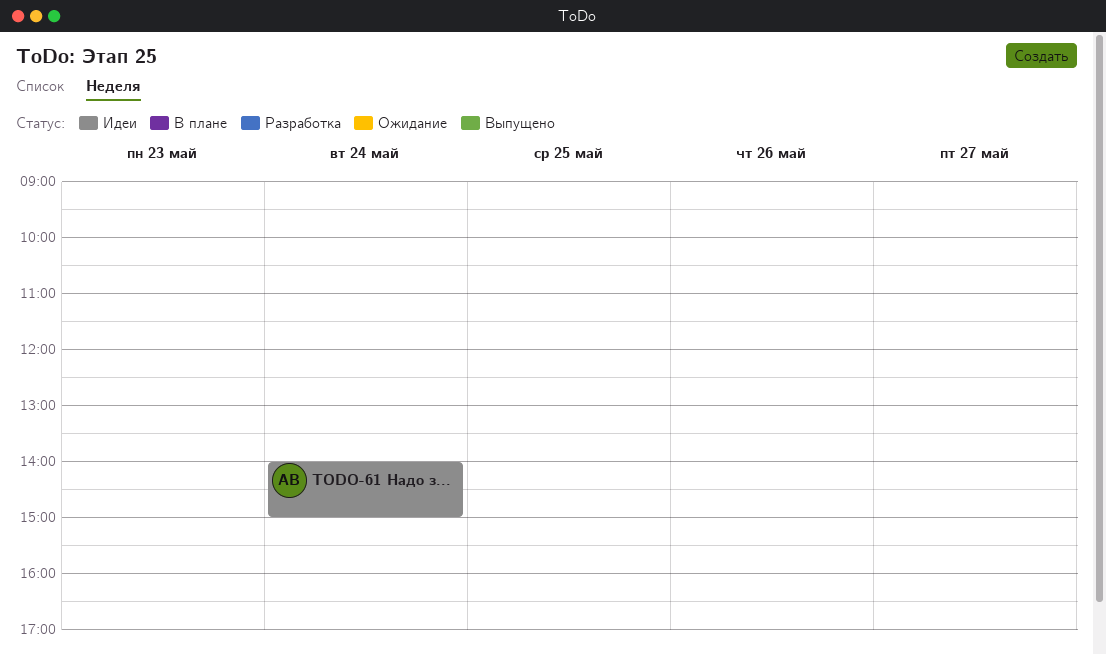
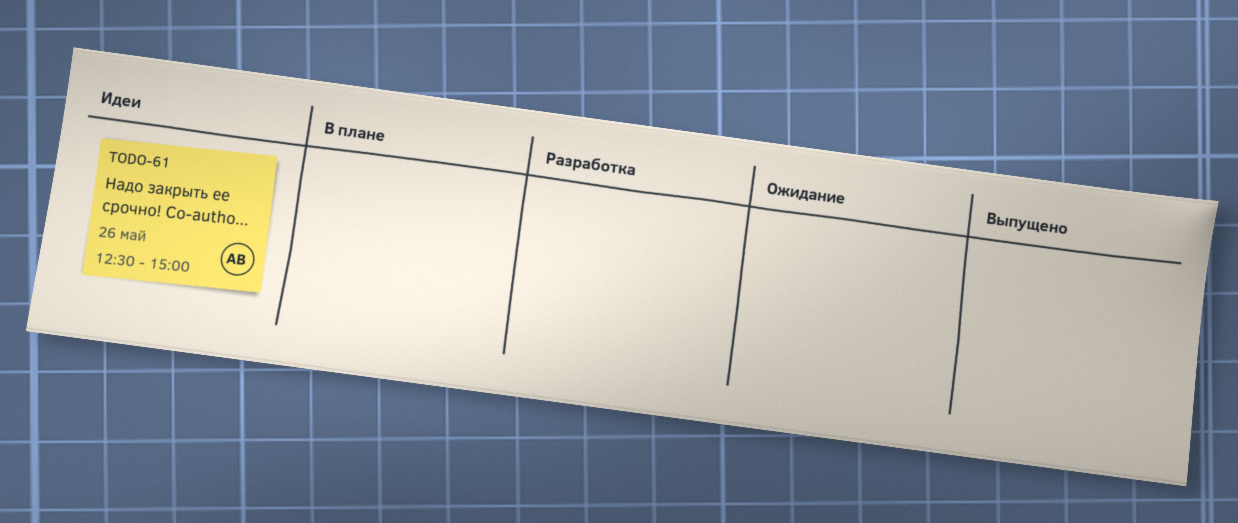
TODO-61, day: May 24 -> May 26
TODO-61, begins: 14:00 -> 12:30

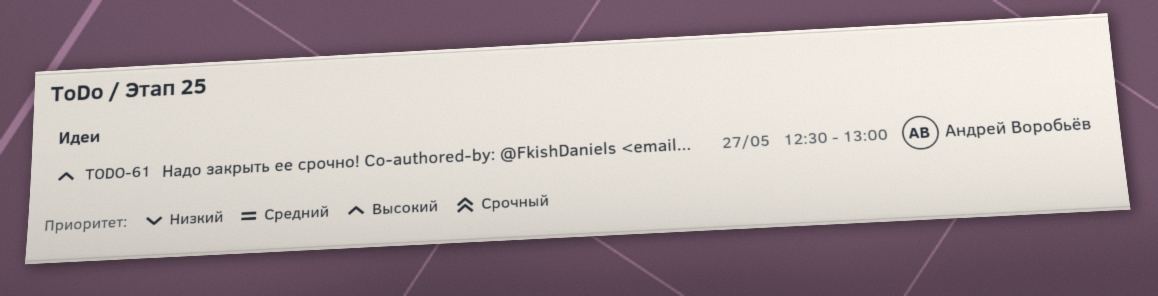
TODO-61, day: May 26 -> May 27
TODO-61, ends: 15:00 -> 13:00

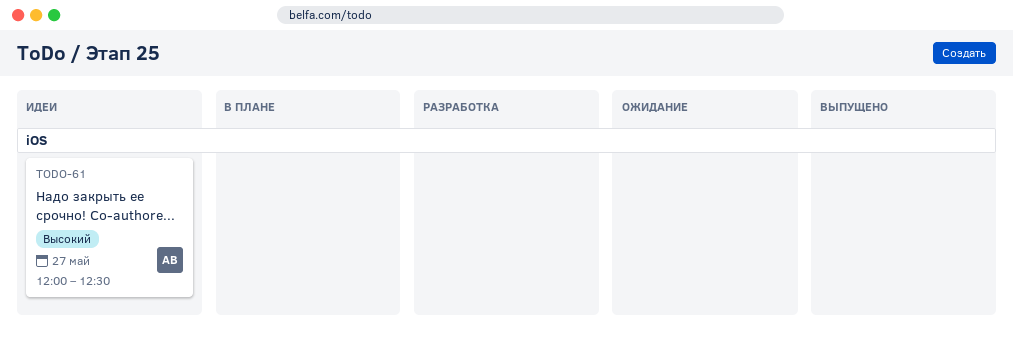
TODO-61, begins: 12:30 -> 12:00
TODO-61, ends: 13:00 -> 12:30

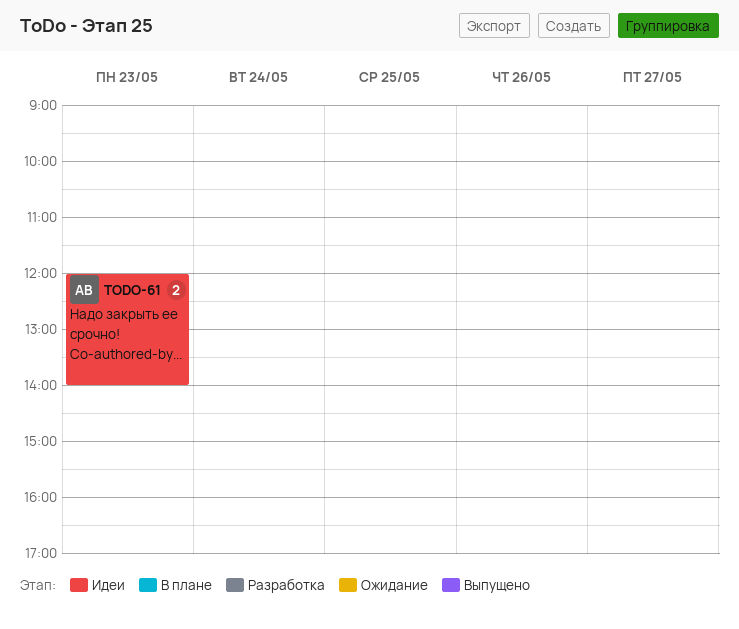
TODO-61, day: May 27 -> May 23
TODO-61, ends: 12:30 -> 14:00

